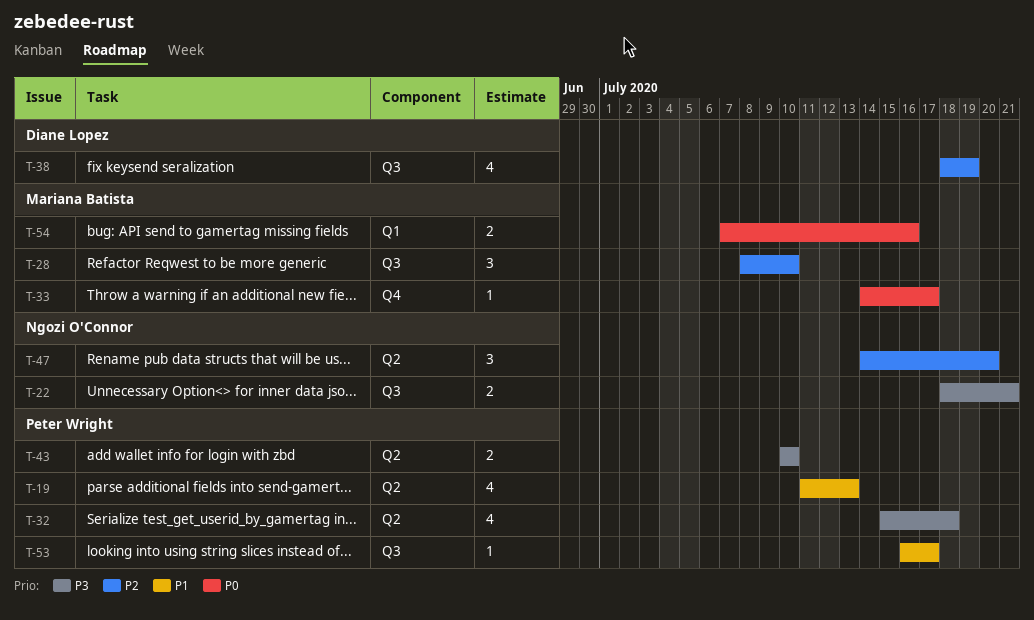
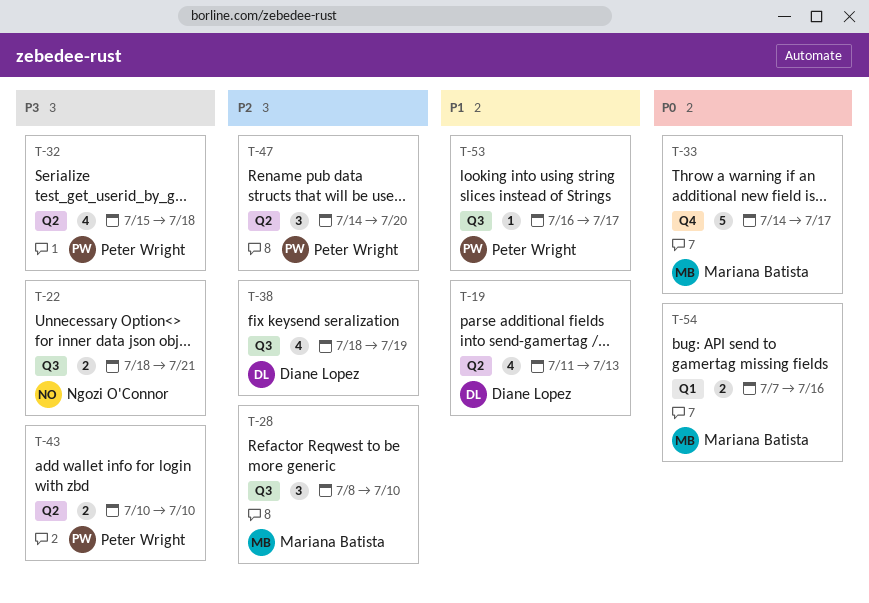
T-19, owner: Peter Wright -> Diane Lopez
T-33, estimate: 1 -> 5
T-47, owner: Ngozi O'Connor -> Peter Wright

